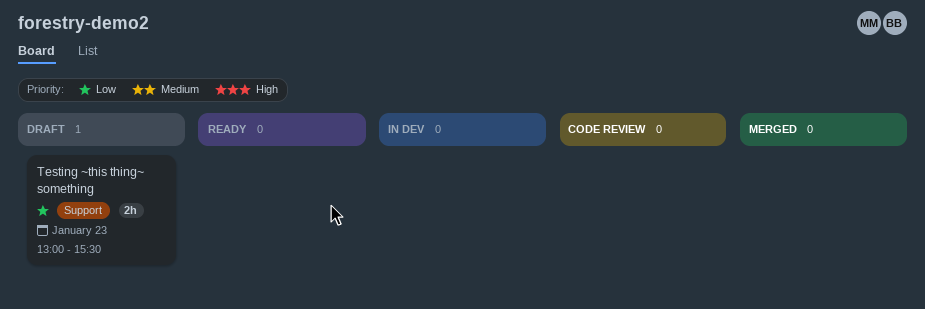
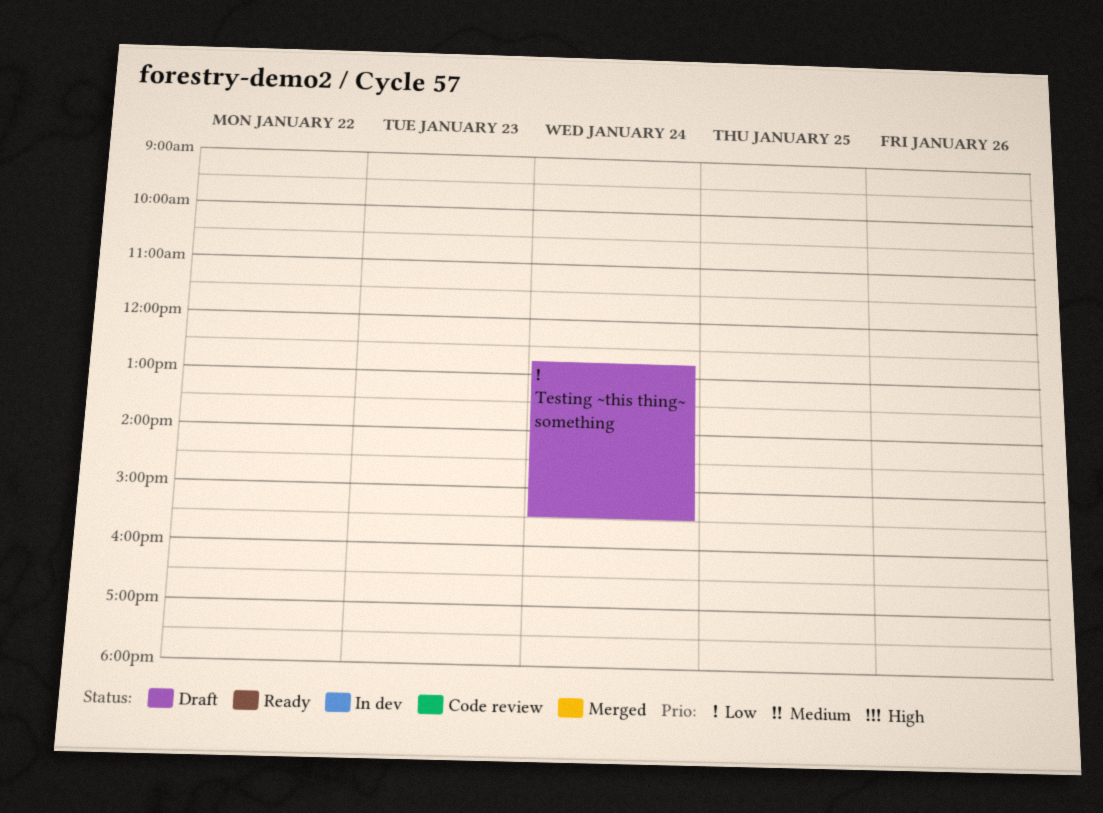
Testing ~this thing~ something, day: Jan 23 -> Jan 24
Testing ~this thing~ something, begins: 13:00 -> 12:45

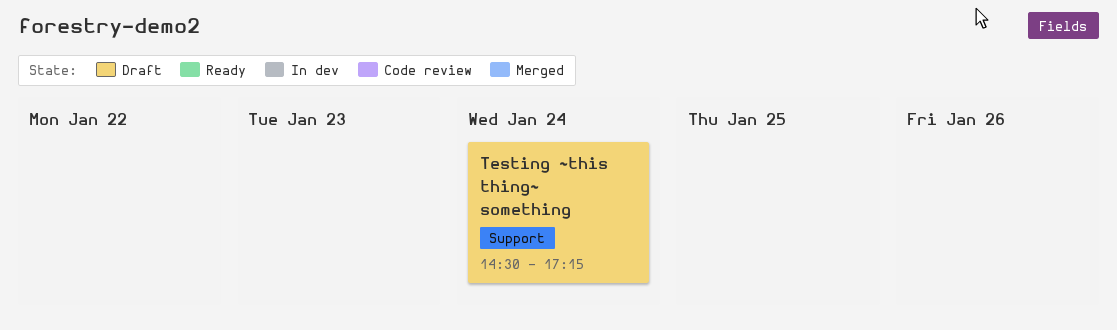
Testing ~this thing~ something, begins: 12:45 -> 14:30
Testing ~this thing~ something, ends: 15:30 -> 17:15

